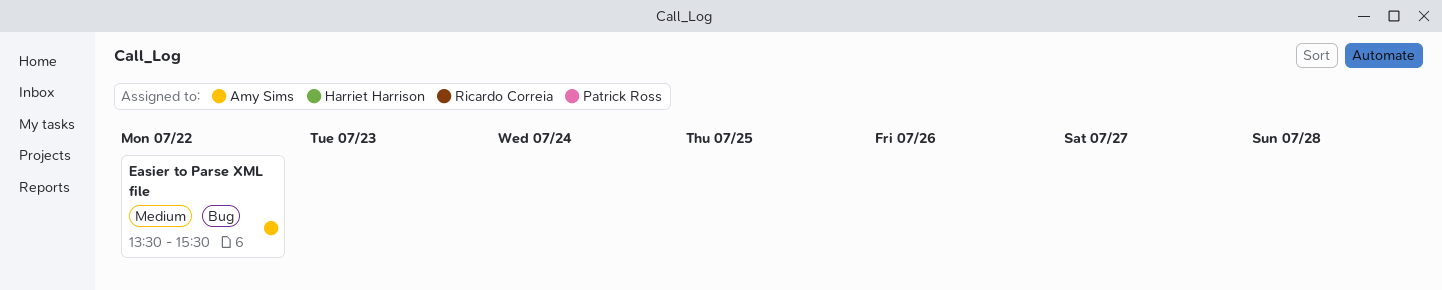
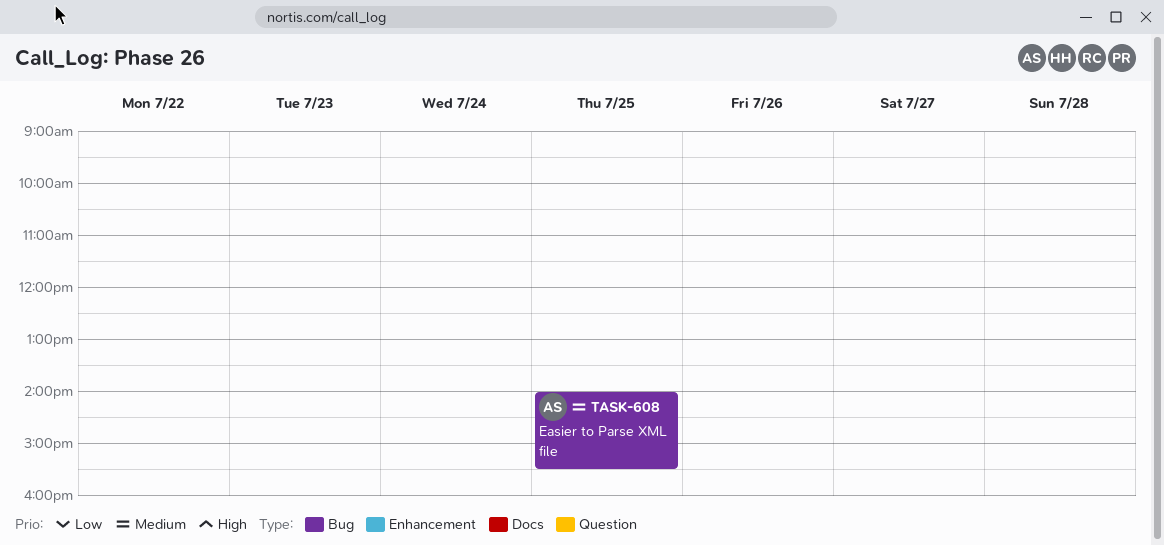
Easier to Parse XML file, day: Jul 22 -> Jul 25
Easier to Parse XML file, begins: 13:30 -> 14:00

